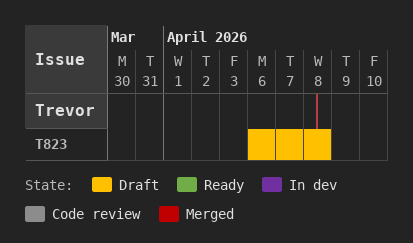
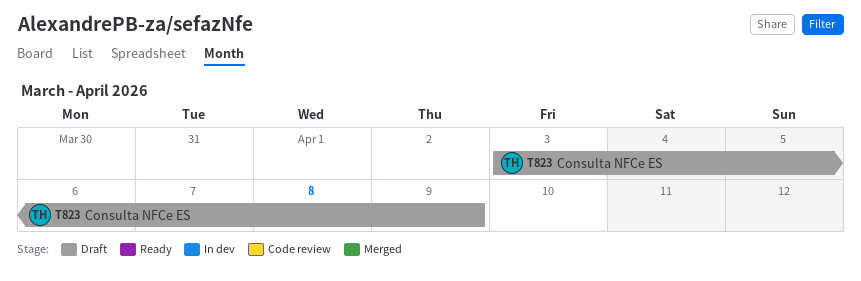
T823, start: Apr 6 -> Apr 3
T823, due: Apr 8 -> Apr 9

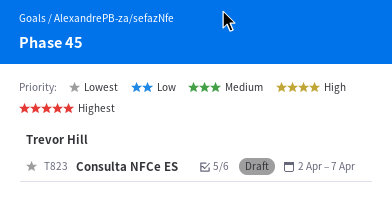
T823, start: Apr 3 -> Apr 2
T823, due: Apr 9 -> Apr 7

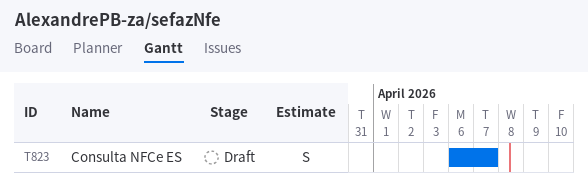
T823, start: Apr 2 -> Apr 6

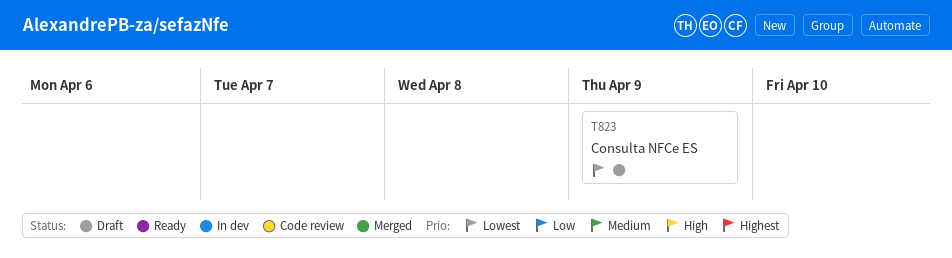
T823, due: Apr 7 -> Apr 9

